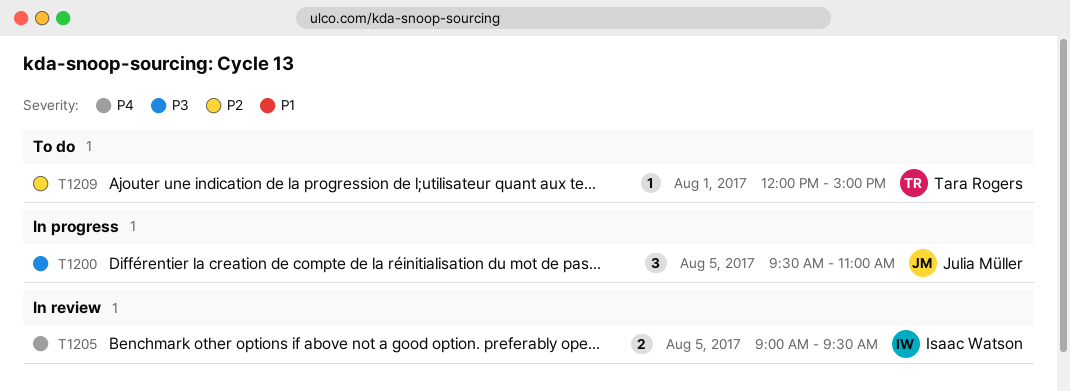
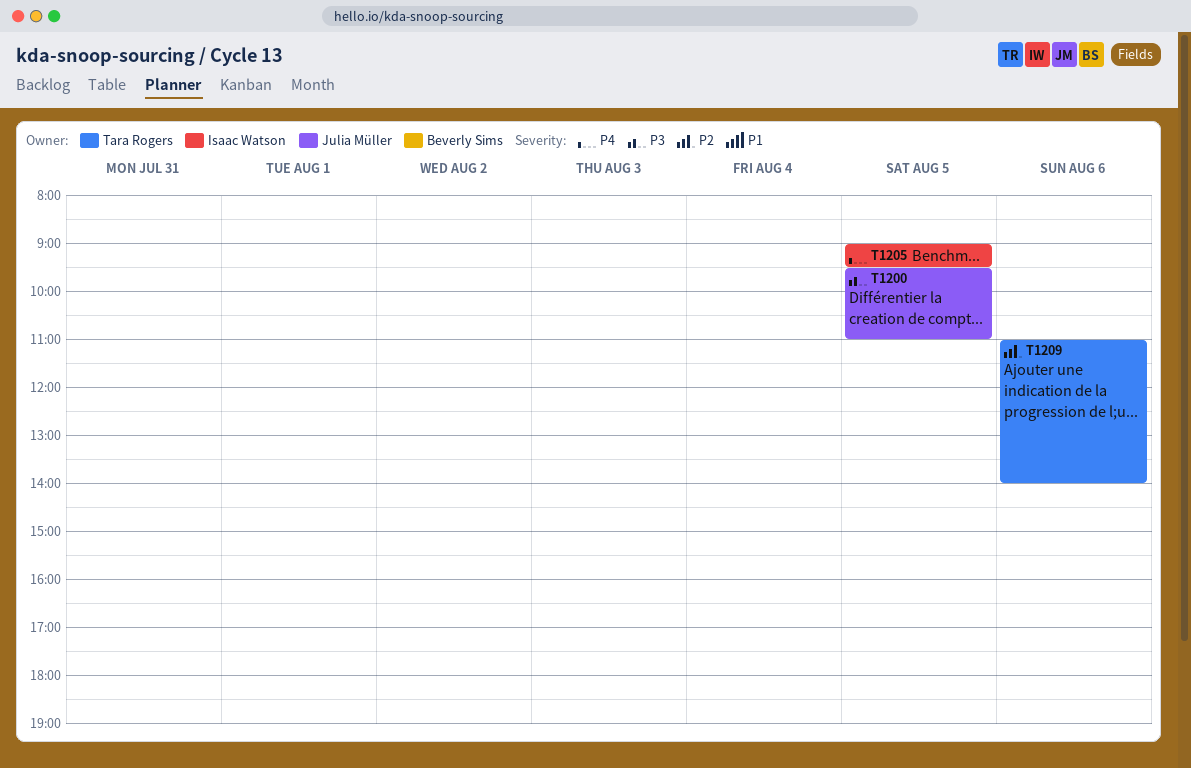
T1209, day: Aug 1 -> Aug 6
T1209, begins: 12:00 -> 11:00
T1209, ends: 15:00 -> 14:00

